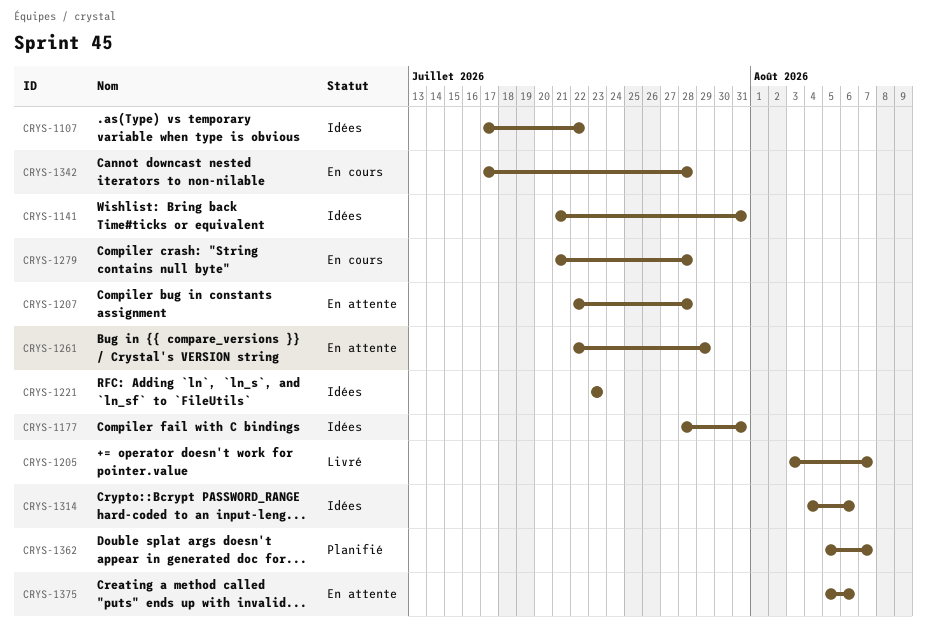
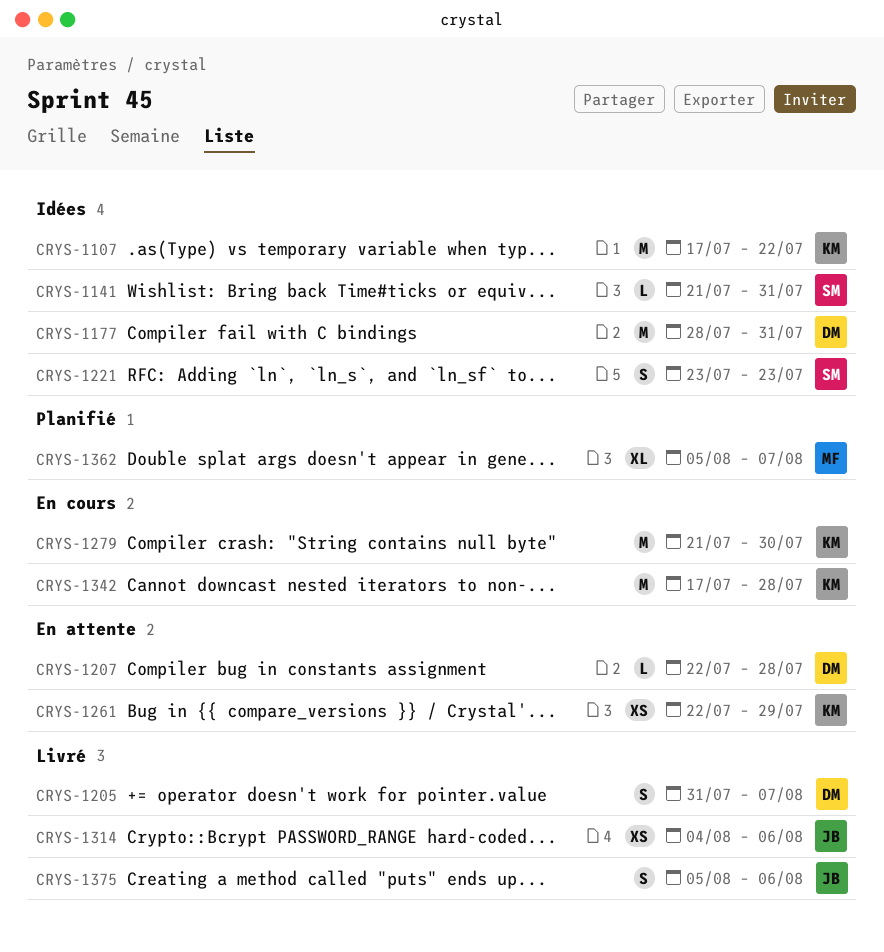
CRYS-1205, start: Aug 3 -> Jul 31
CRYS-1279, due: Jul 28 -> Jul 30
CRYS-1314, status: Idées -> Livré
CRYS-1375, status: En attente -> Livré

